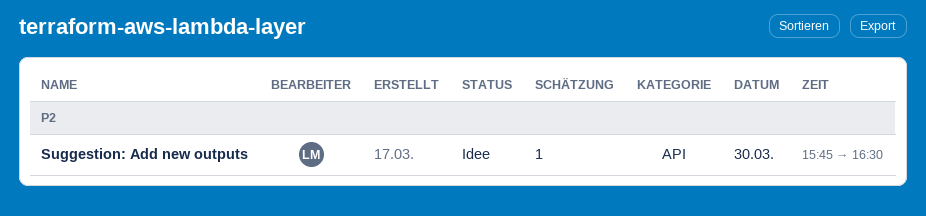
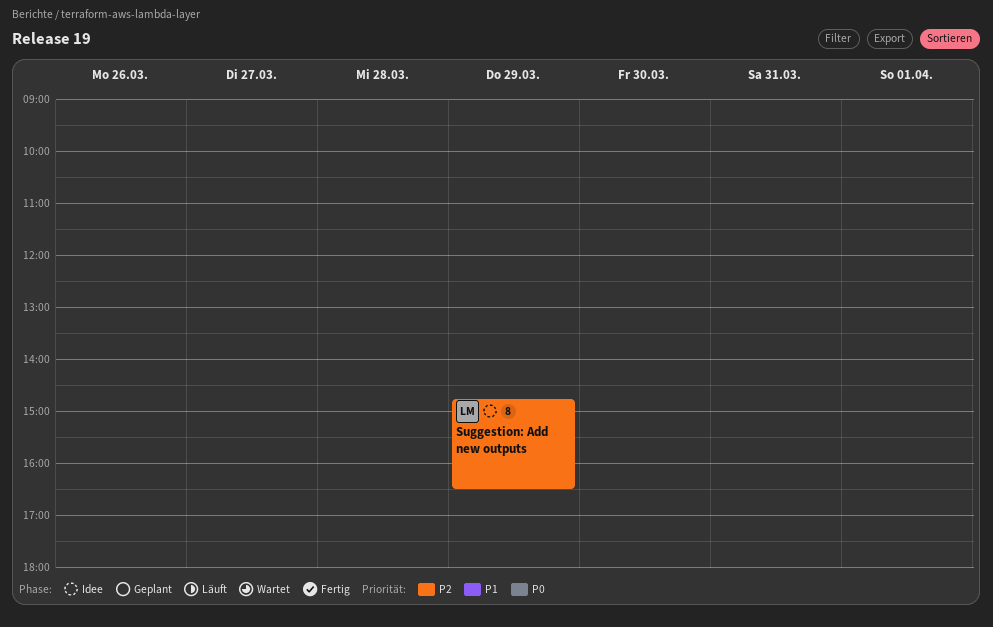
Suggestion: Add new outputs, estimate: 1 -> 8
Suggestion: Add new outputs, day: Mar 30 -> Mar 29
Suggestion: Add new outputs, begins: 15:45 -> 14:45

